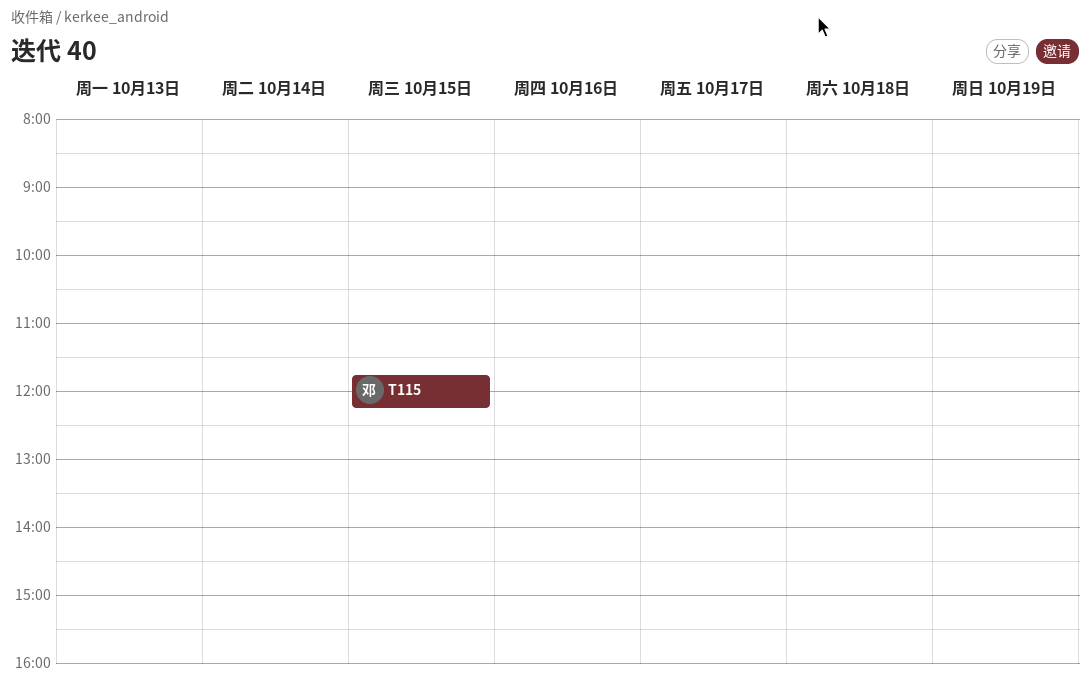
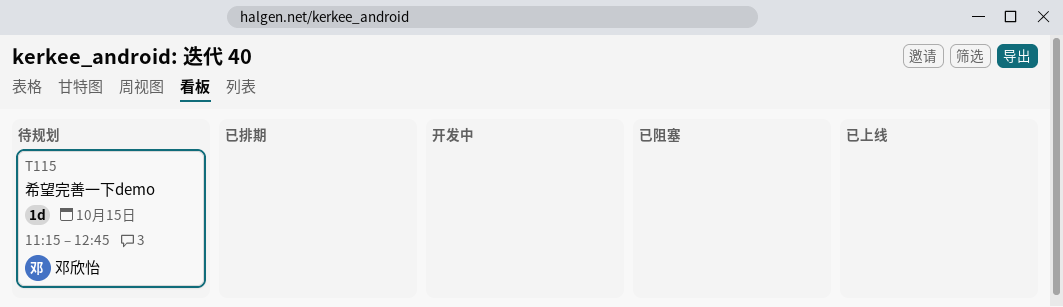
T115, begins: 11:45 -> 11:15
T115, ends: 12:15 -> 12:45

